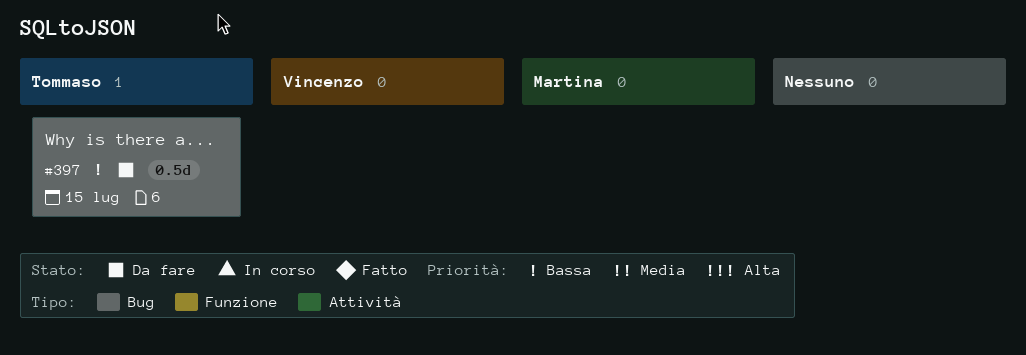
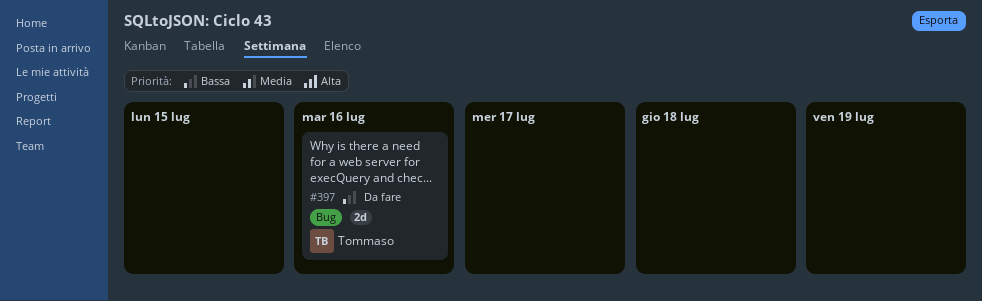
#397, estimate: 0.5d -> 2d
#397, due: Jul 15 -> Jul 16

